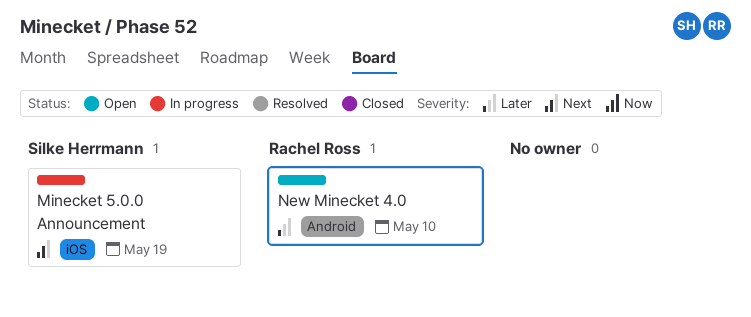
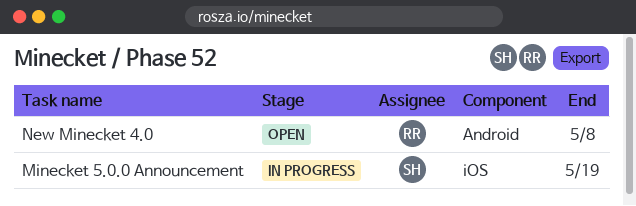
New Minecket 4.0, due: May 10 -> May 8

